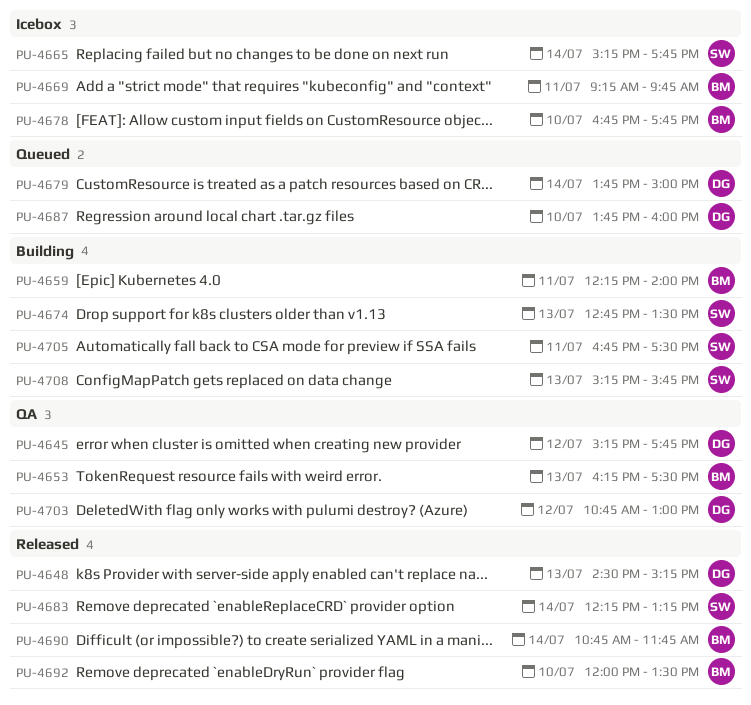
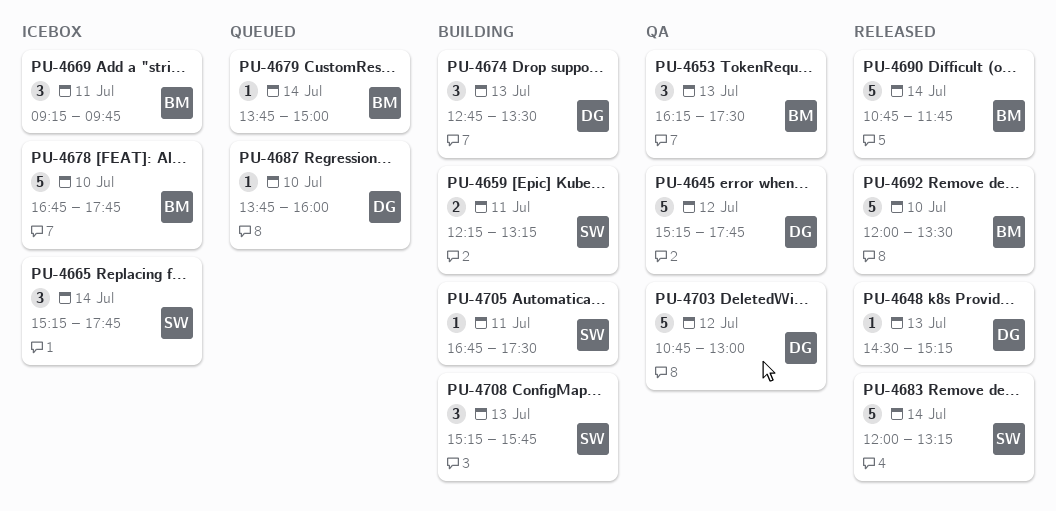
PU-4659, owner: BM -> SW
PU-4659, ends: 14:00 -> 13:15
PU-4674, owner: SW -> DG
PU-4679, owner: DG -> BM
PU-4683, begins: 12:15 -> 12:00

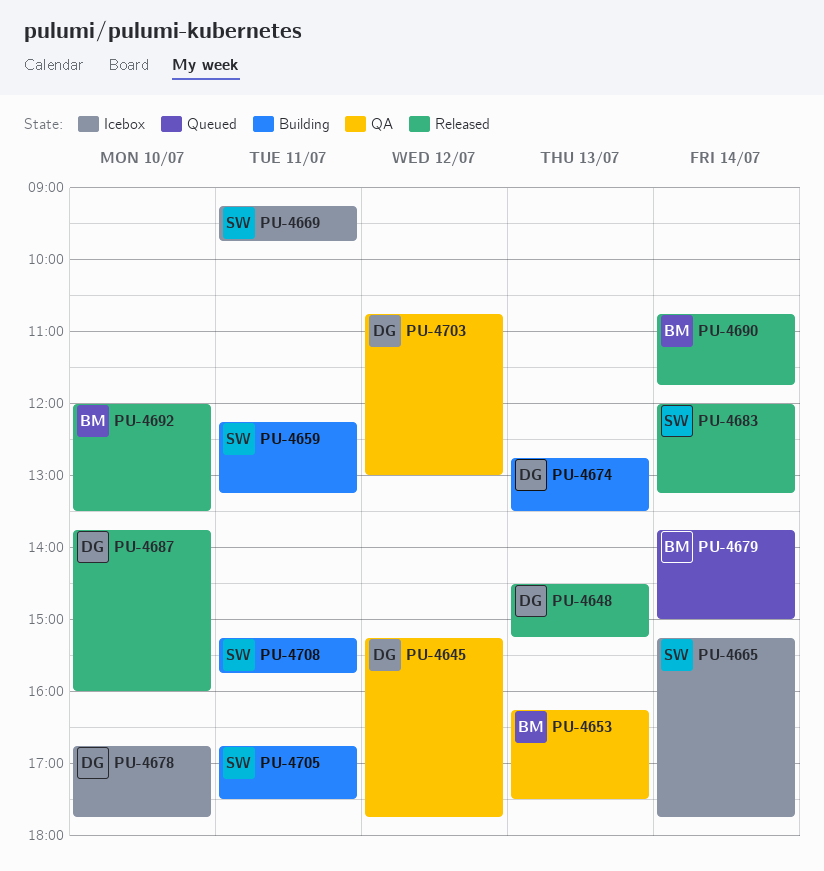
PU-4669, owner: BM -> SW
PU-4678, owner: BM -> DG
PU-4687, status: Queued -> Released
PU-4708, day: Jul 13 -> Jul 11

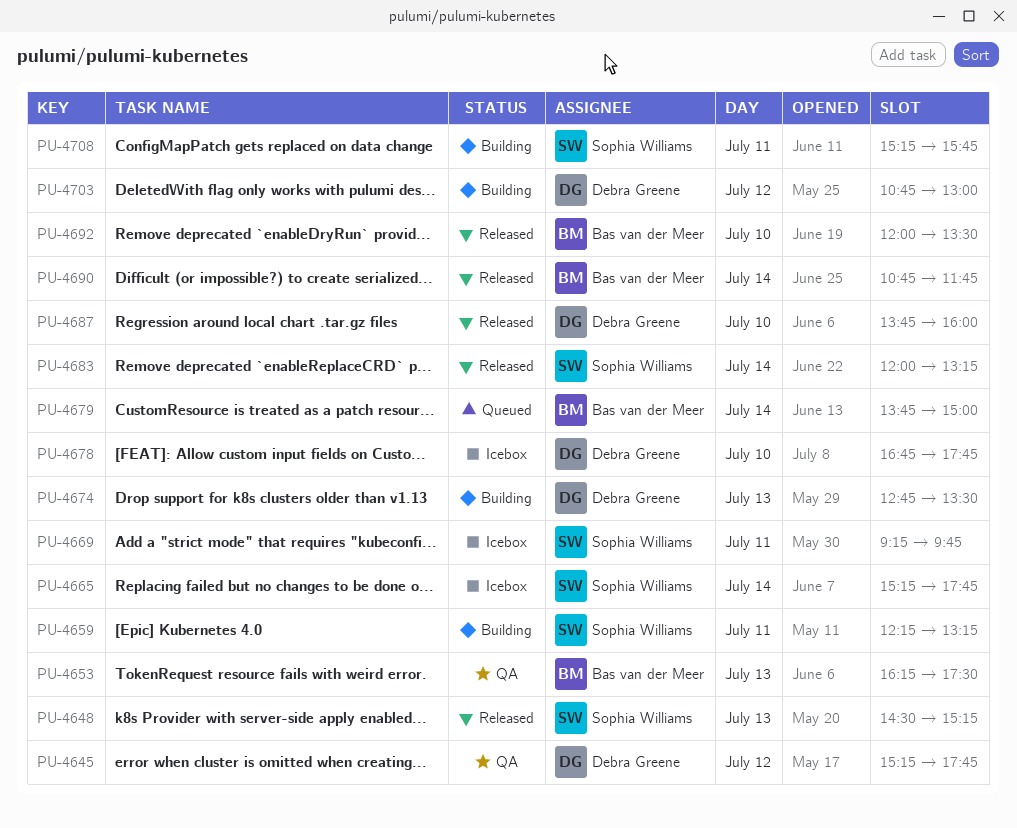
PU-4648, owner: Debra Greene -> Sophia Williams
PU-4703, status: QA -> Building
PU-4705: present -> none

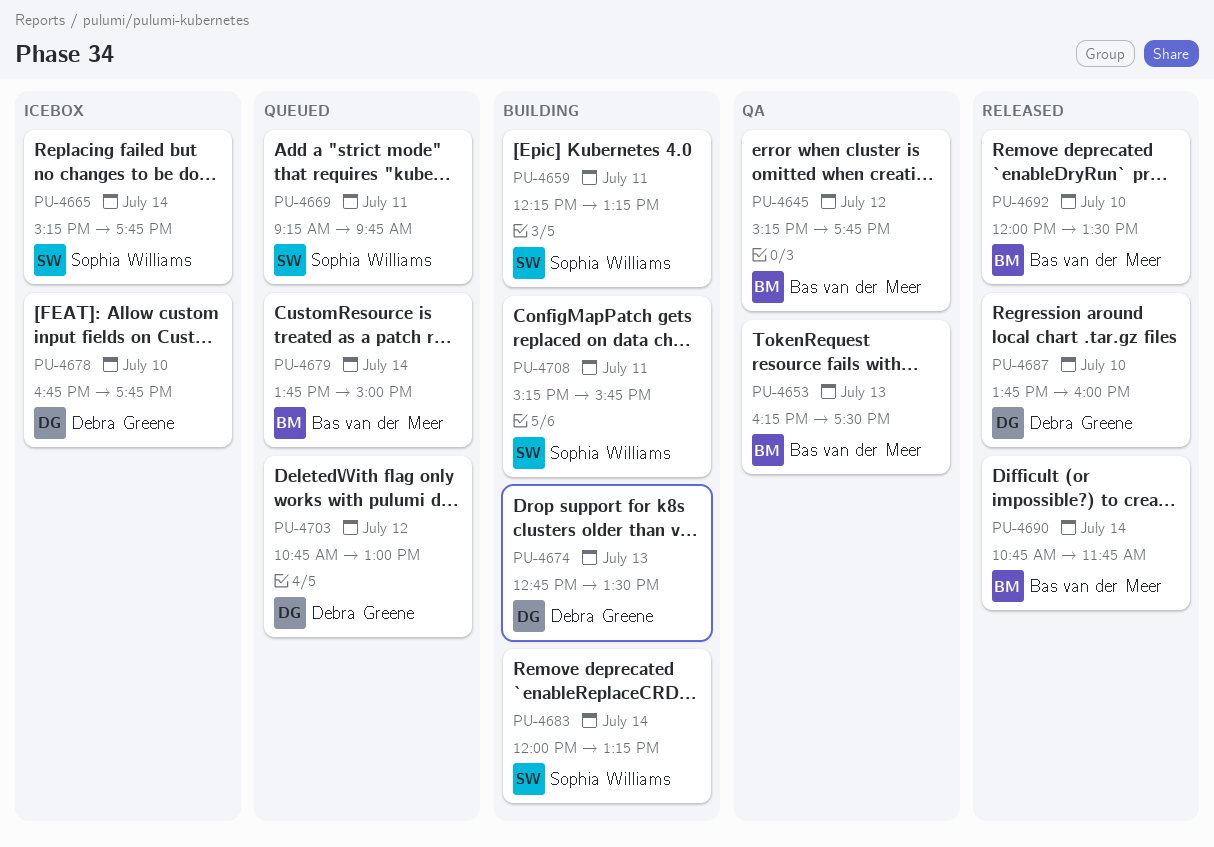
PU-4645, owner: Debra Greene -> Bas van der Meer
PU-4648: present -> none
PU-4669, status: Icebox -> Queued
PU-4683, status: Released -> Building
PU-4703, status: Building -> Queued

